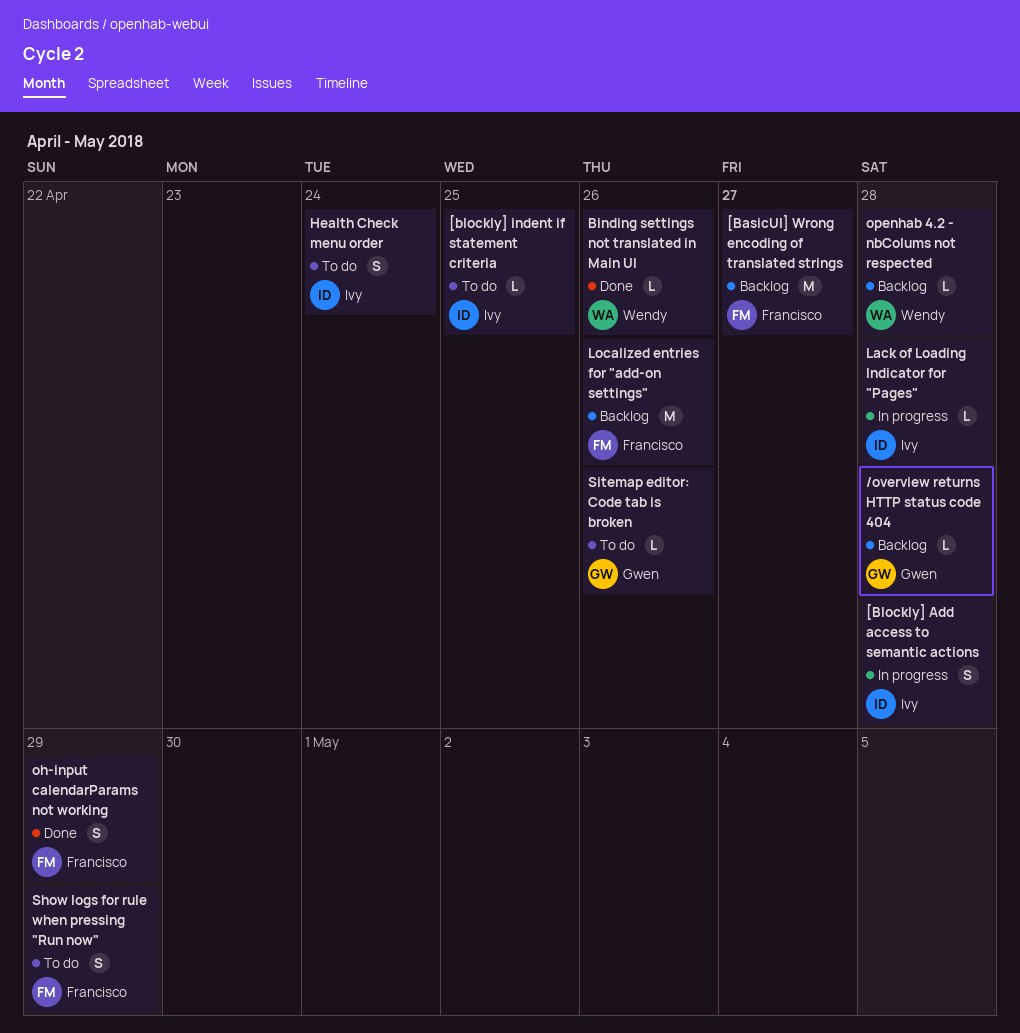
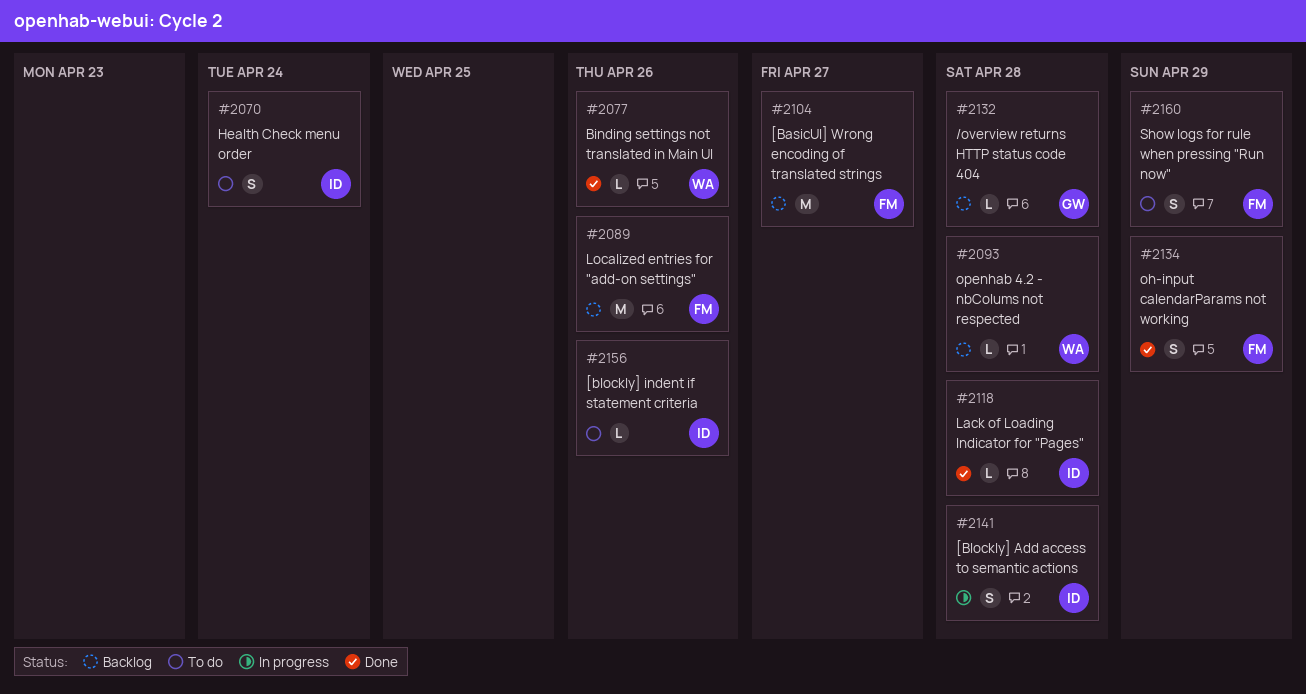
[blockly] indent if statement criteria, due: Apr 25 -> Apr 26
Lack of Loading Indicator for "Pages", status: In progress -> Done
Sitemap editor: Code tab is broken: present -> none

